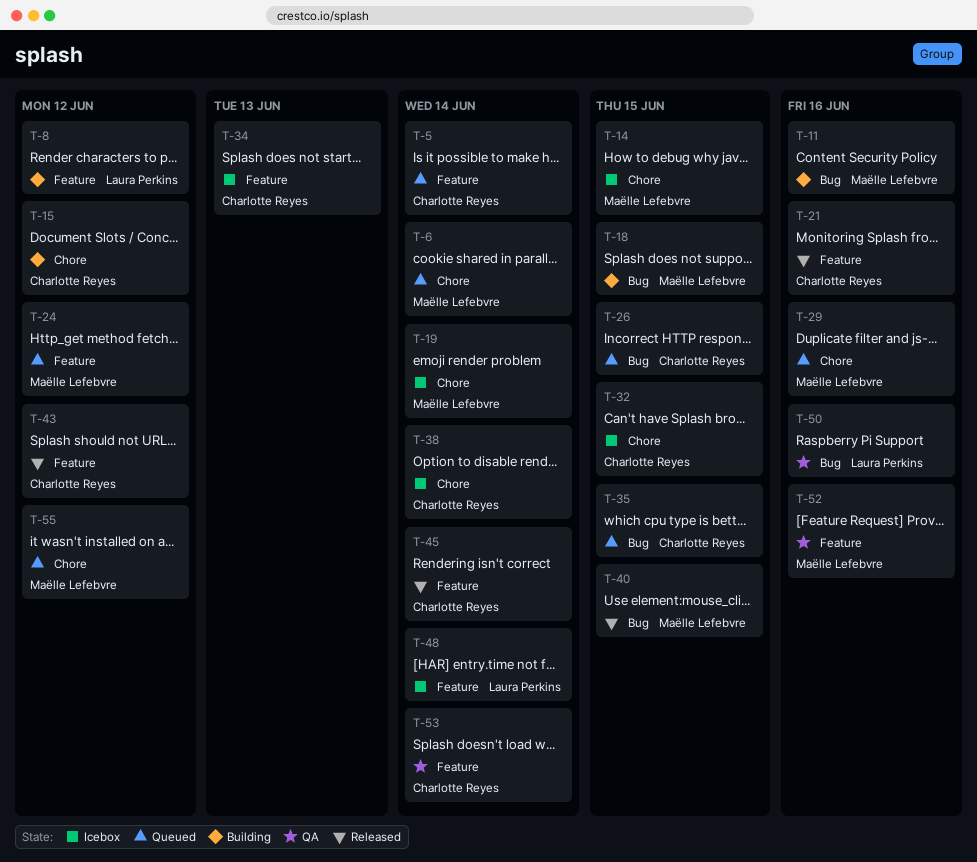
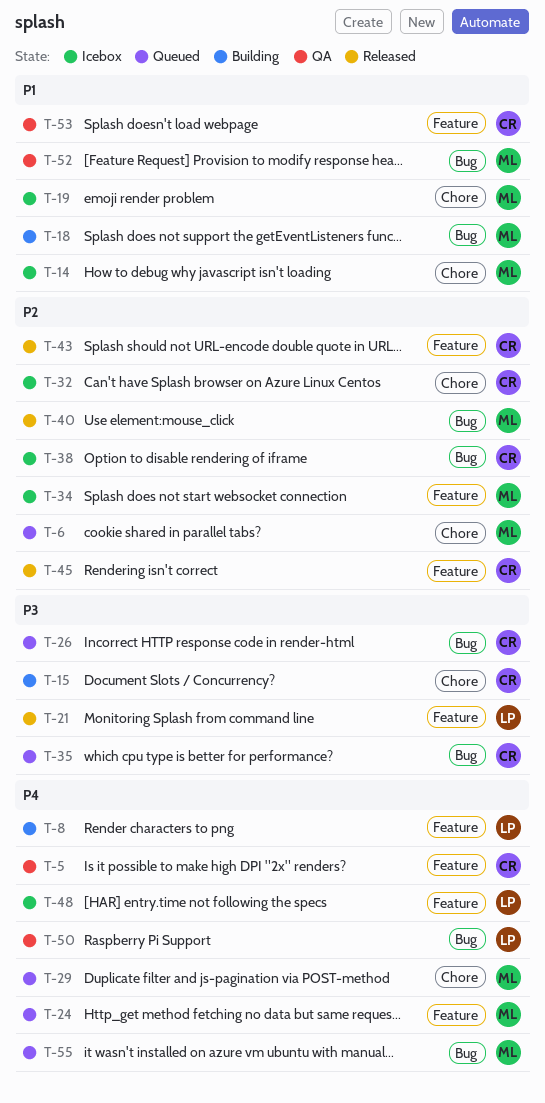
T-5, status: Queued -> QA
T-11: present -> none
T-21, owner: Charlotte Reyes -> Laura Perkins
T-34, owner: Charlotte Reyes -> Maëlle Lefebvre
T-38, label: Chore -> Bug
T-52, label: Feature -> Bug
T-55, label: Chore -> Bug

